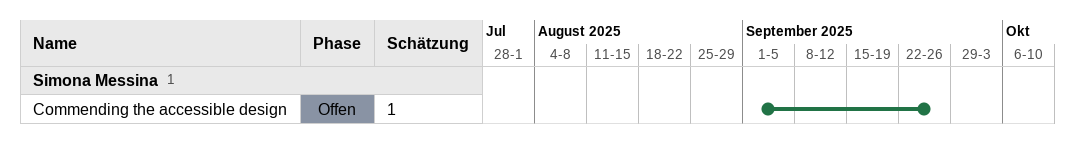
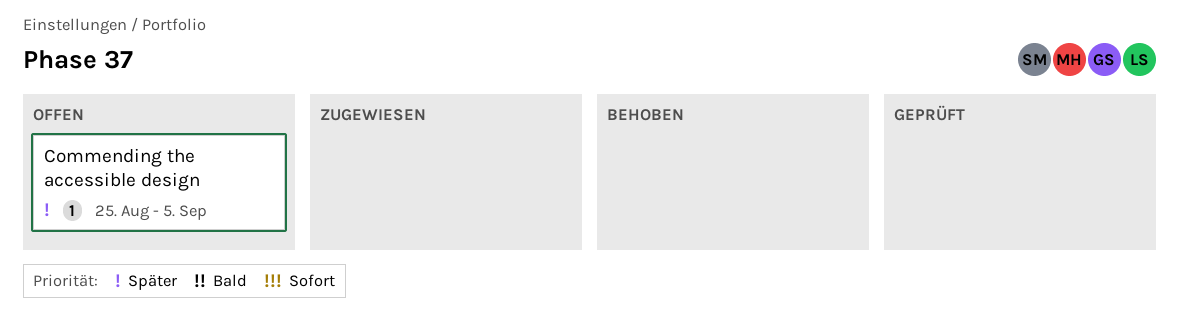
Commending the accessible design, start: Sep 1 -> Aug 25
Commending the accessible design, due: Sep 26 -> Sep 5

